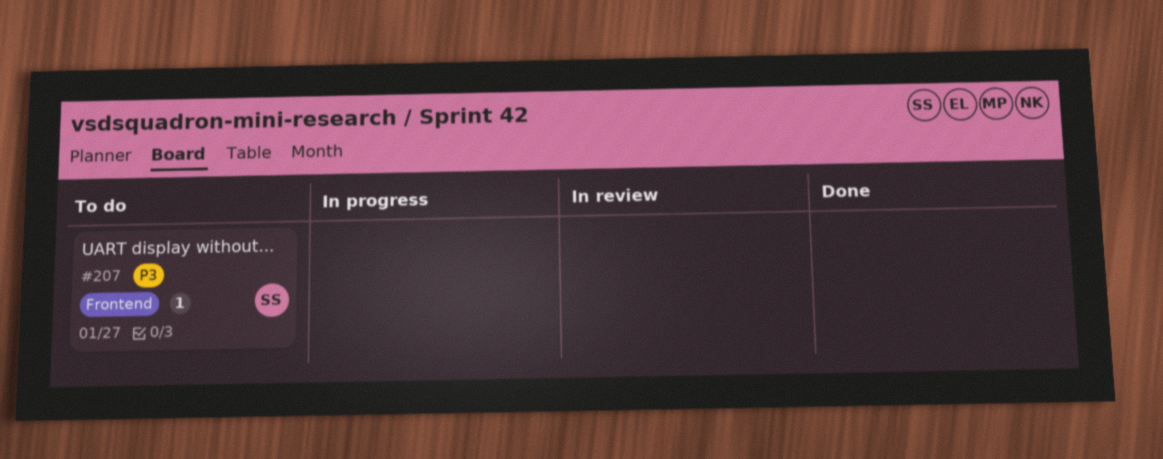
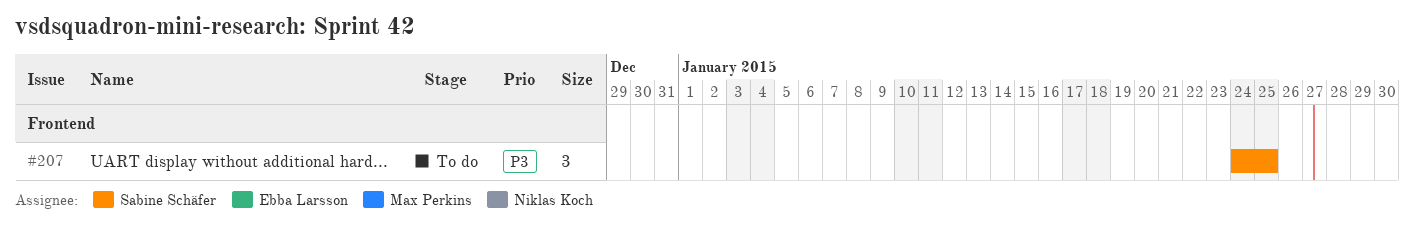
#207, estimate: 1 -> 3
#207, due: Jan 27 -> Jan 25

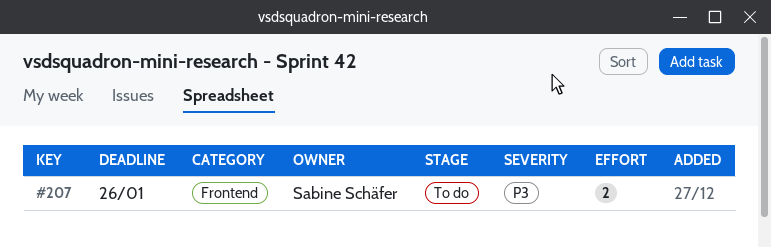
#207, estimate: 3 -> 2
#207, due: Jan 25 -> Jan 26

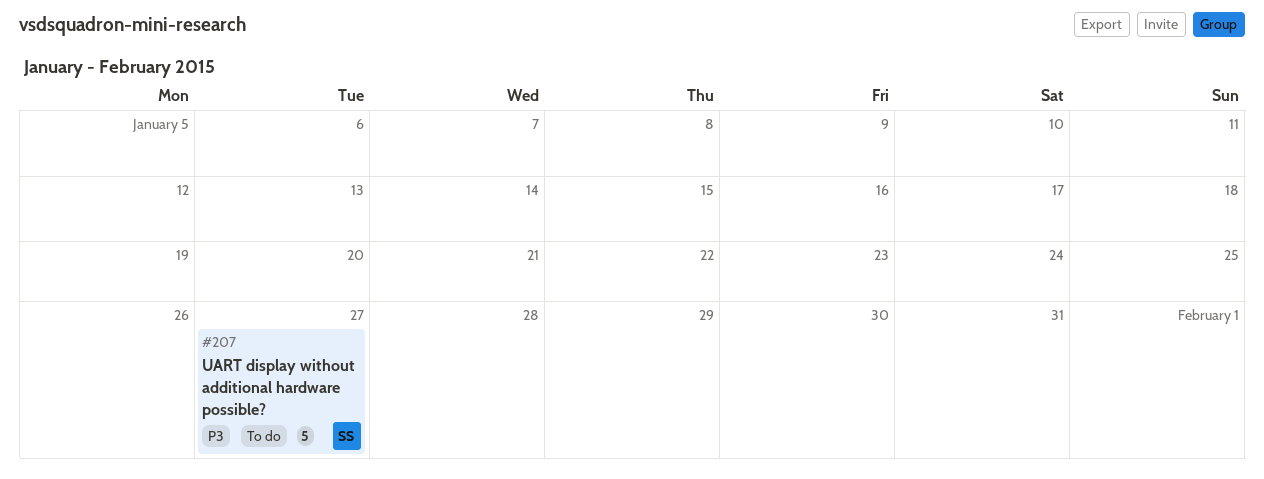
#207, estimate: 2 -> 5
#207, due: Jan 26 -> Jan 27

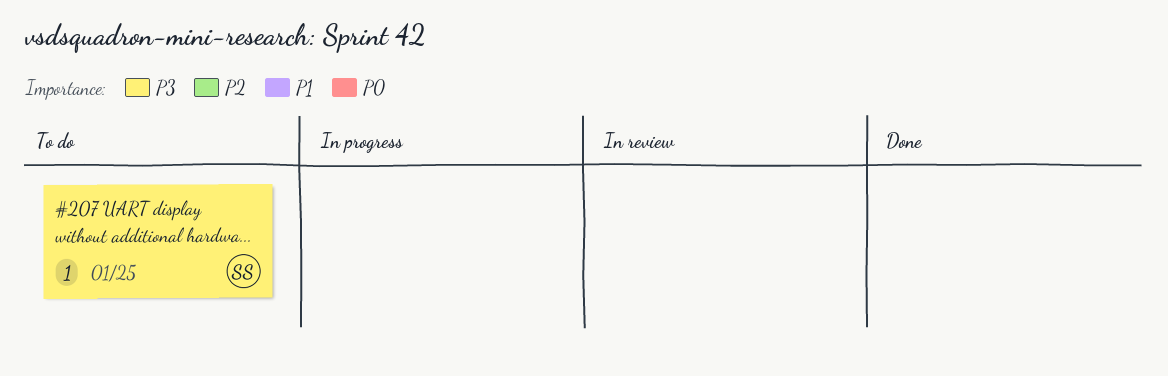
#207, estimate: 5 -> 1
#207, due: Jan 27 -> Jan 25

